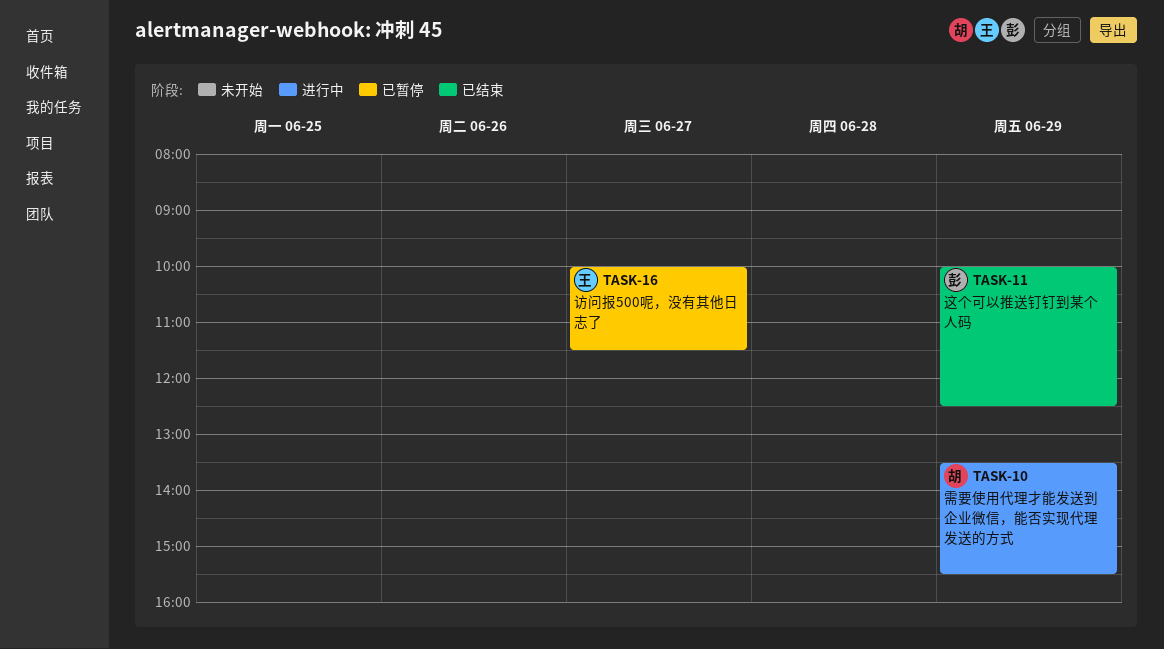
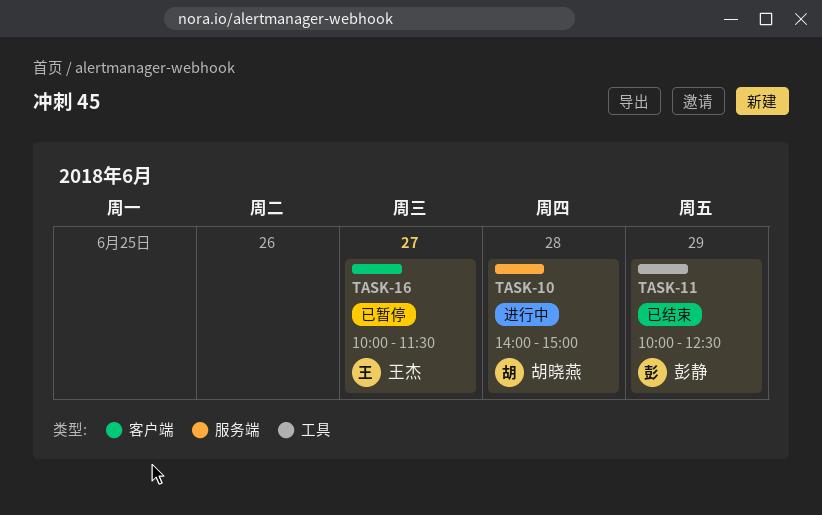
TASK-10, day: Jun 29 -> Jun 28
TASK-10, begins: 13:30 -> 14:00
TASK-10, ends: 15:30 -> 15:00

